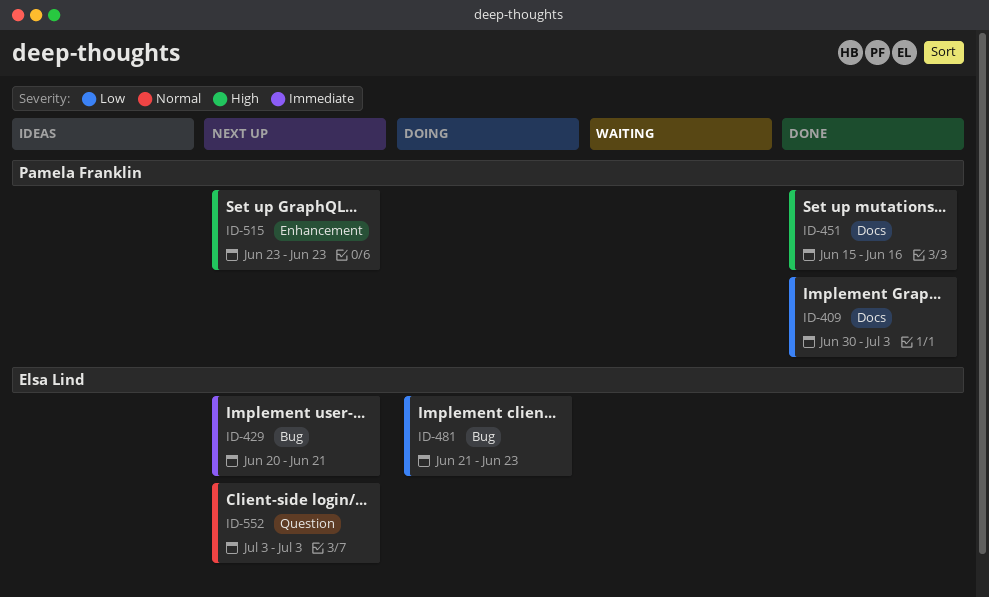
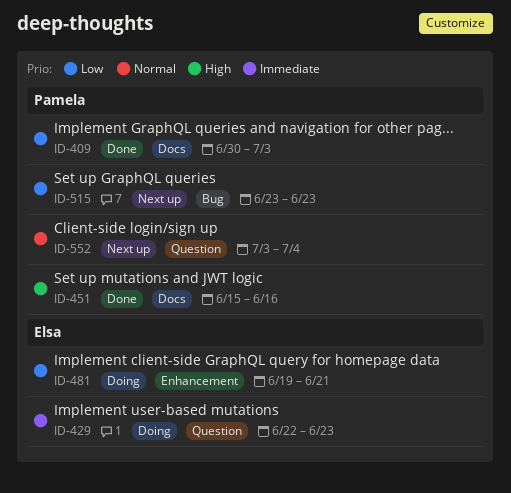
ID-429, status: Next up -> Doing
ID-429, label: Bug -> Question
ID-429, start: Jun 20 -> Jun 22
ID-429, due: Jun 21 -> Jun 23
ID-481, label: Bug -> Enhancement
ID-481, start: Jun 21 -> Jun 19
ID-481, due: Jun 23 -> Jun 21
ID-515, priority: High -> Low
ID-515, label: Enhancement -> Bug
ID-552, owner: Elsa Lind -> Pamela Franklin
ID-552, due: Jul 3 -> Jul 4

